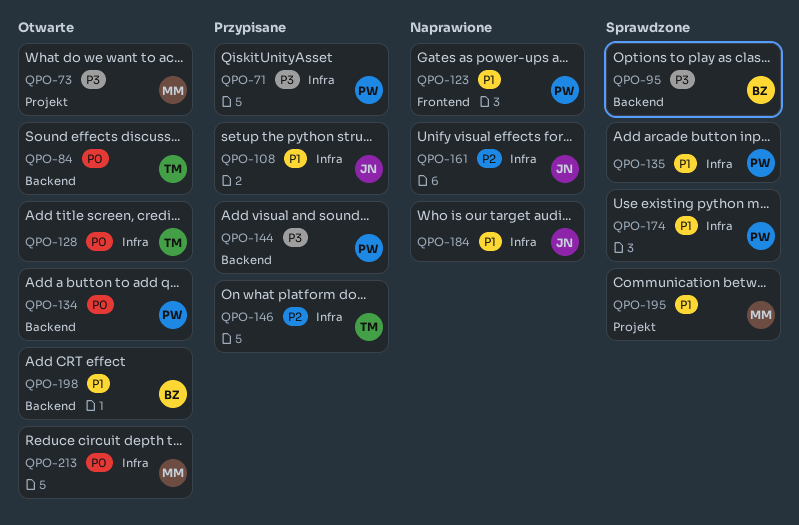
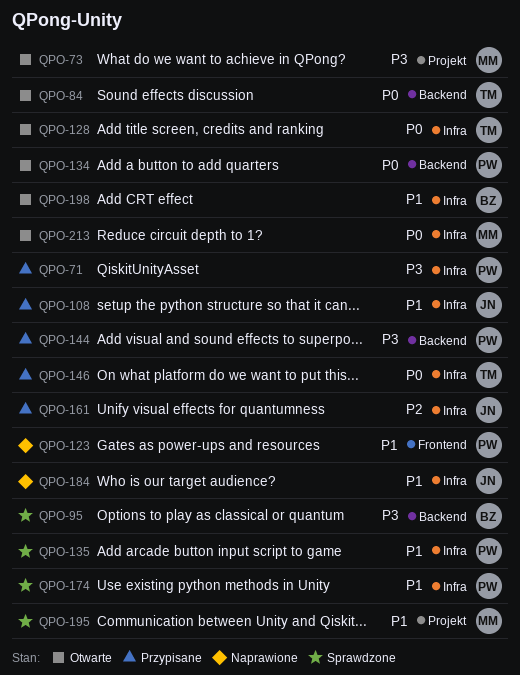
QPO-146, priority: P2 -> P0
QPO-161, status: Naprawione -> Przypisane
QPO-198, label: Backend -> Infra

